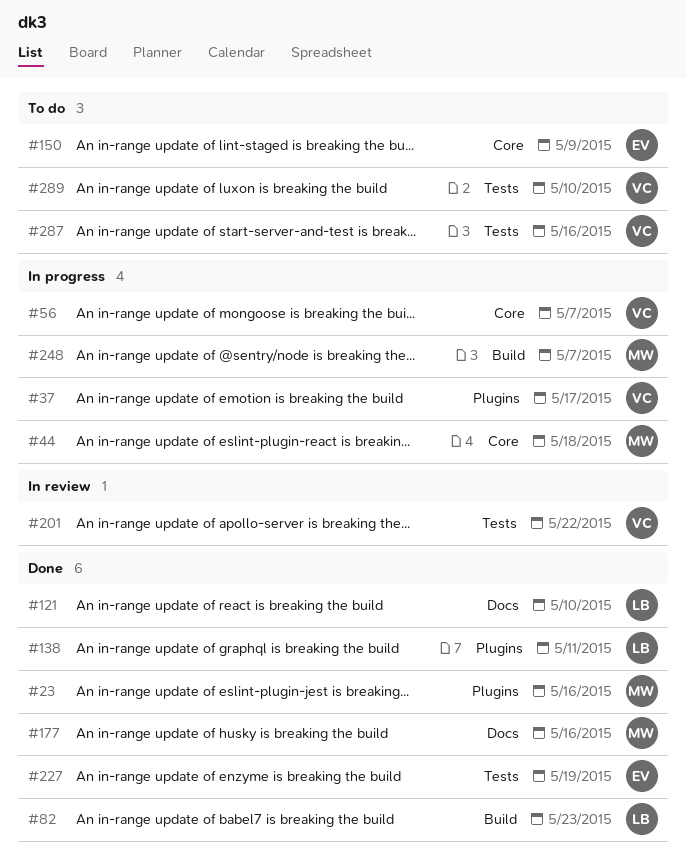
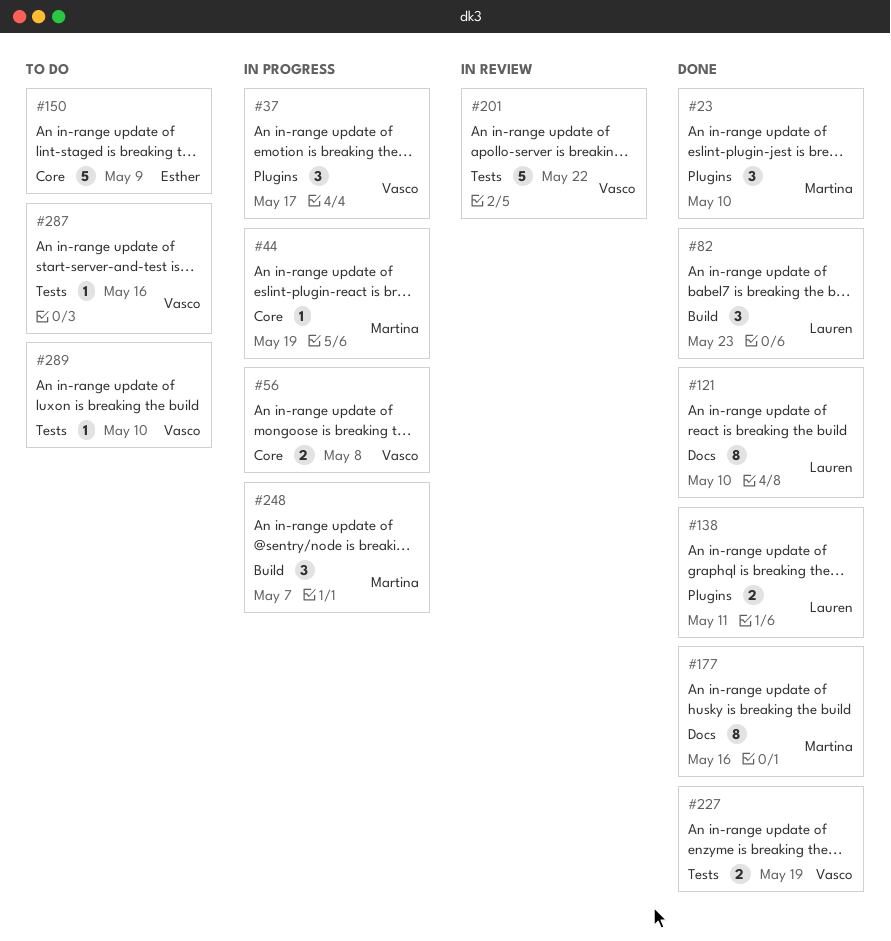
#23, due: May 16 -> May 10
#44, due: May 18 -> May 19
#56, due: May 7 -> May 8
#227, owner: Esther -> Vasco

